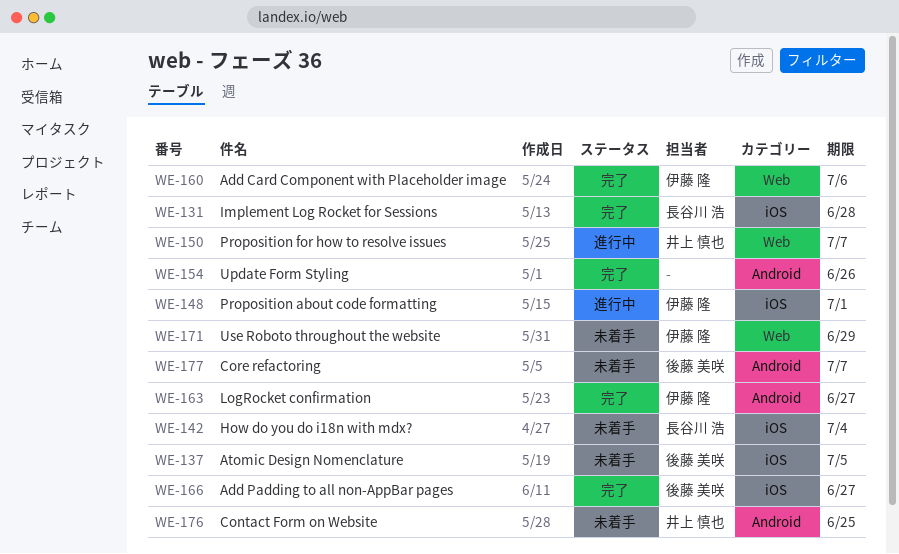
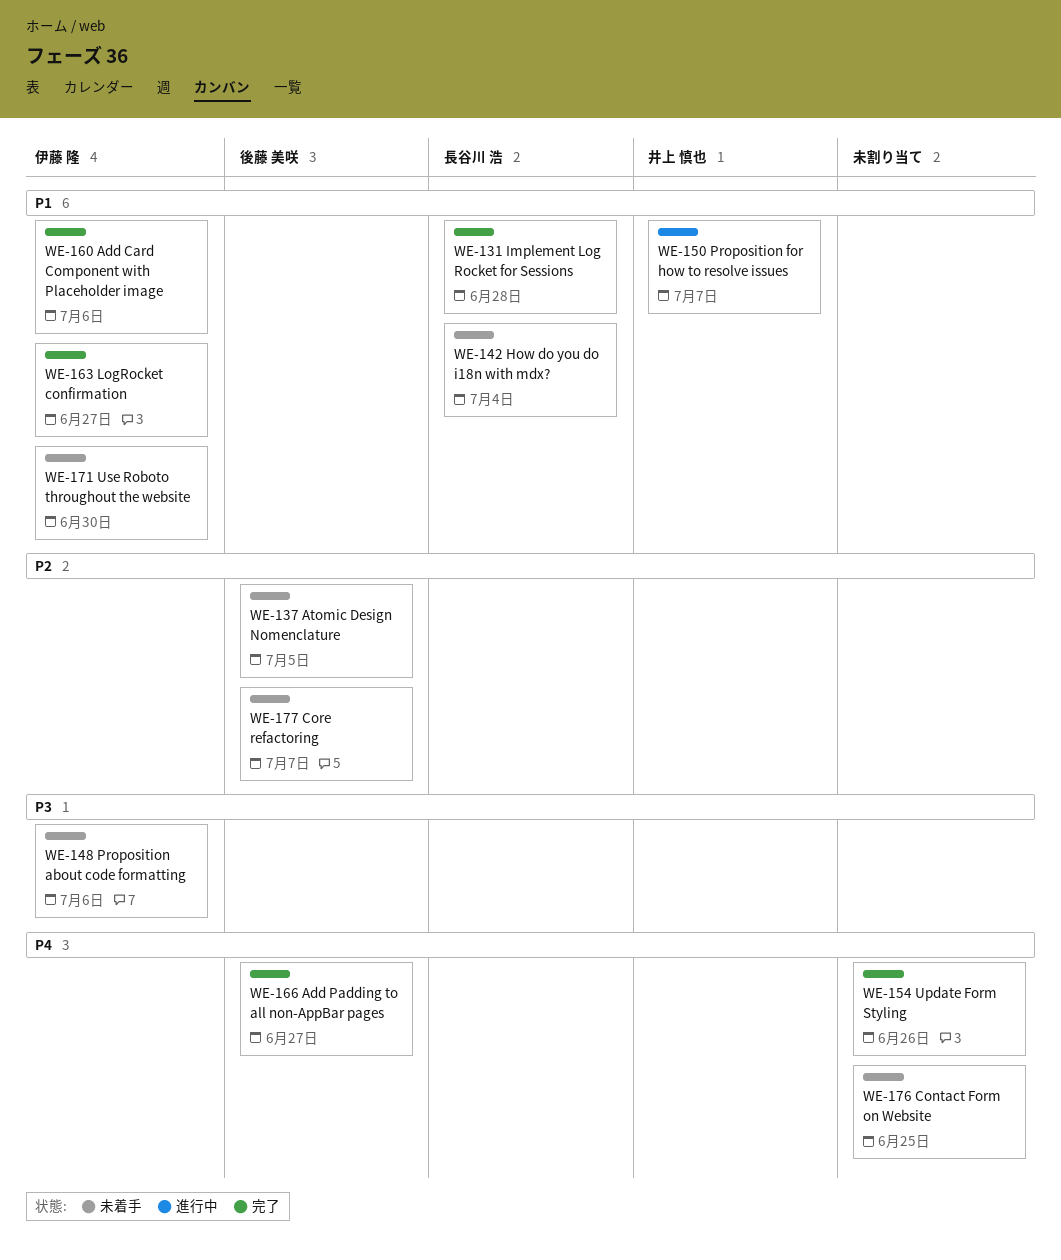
WE-148, status: 進行中 -> 未着手
WE-148, due: Jul 1 -> Jul 6
WE-171, due: Jun 29 -> Jun 30
WE-176, owner: 井上 慎也 -> none

